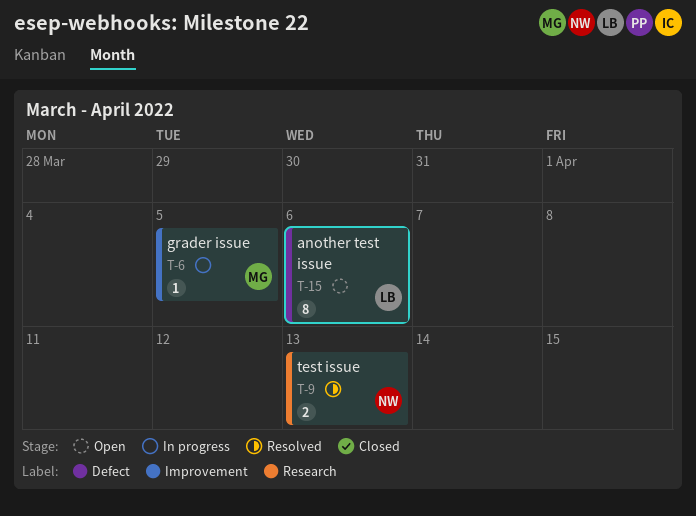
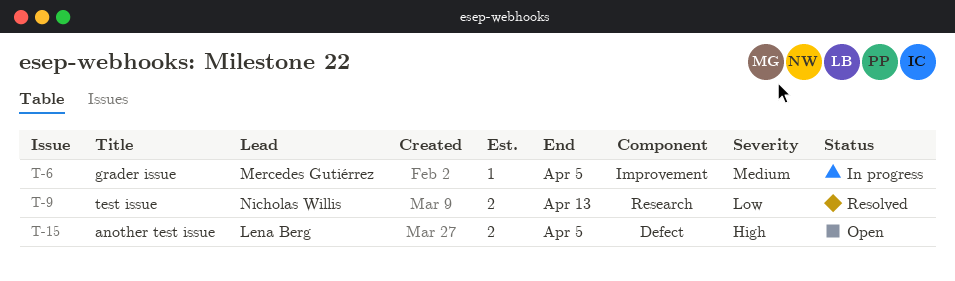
T-15, estimate: 8 -> 2
T-15, due: Apr 6 -> Apr 5

